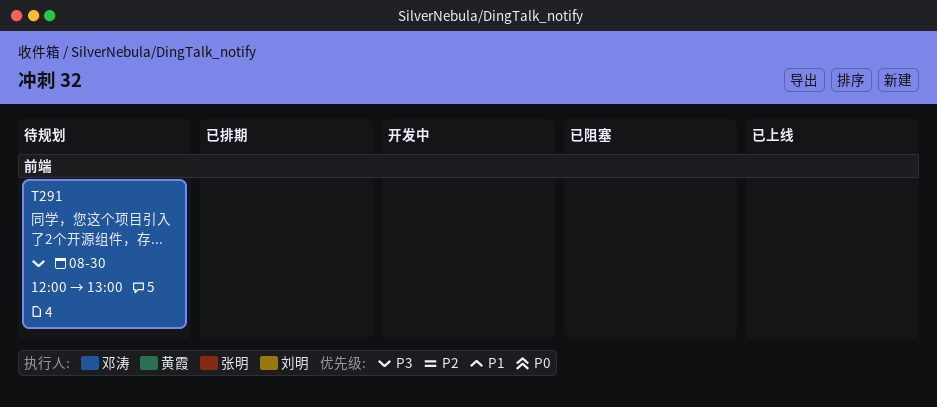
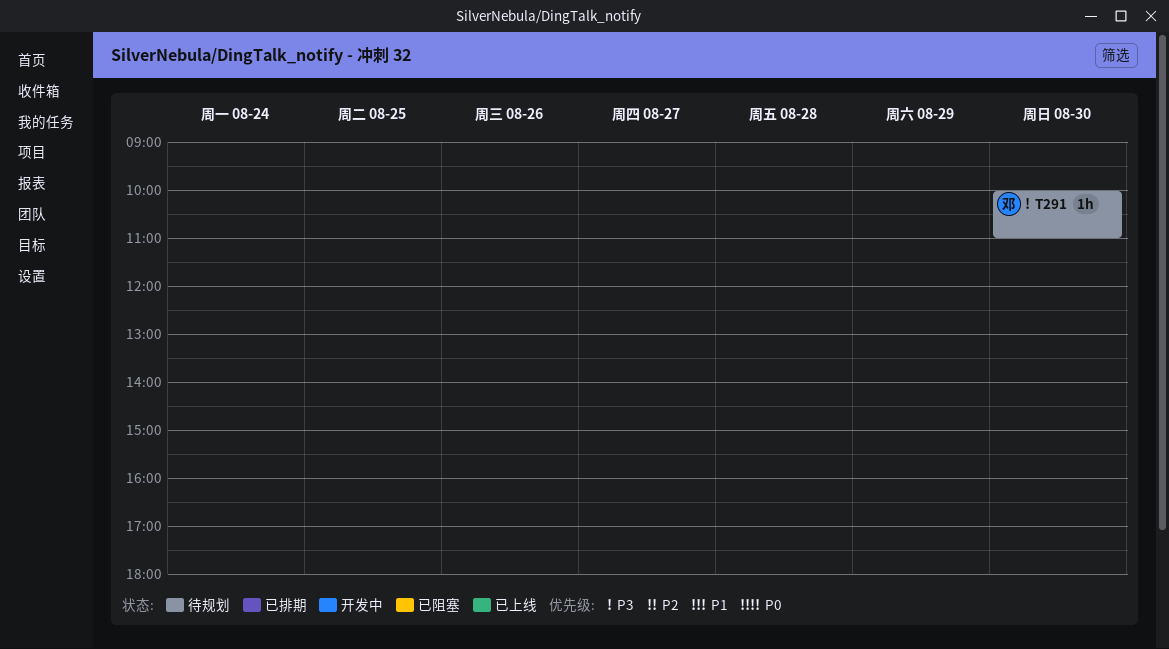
T291, begins: 12:00 -> 10:00
T291, ends: 13:00 -> 11:00

